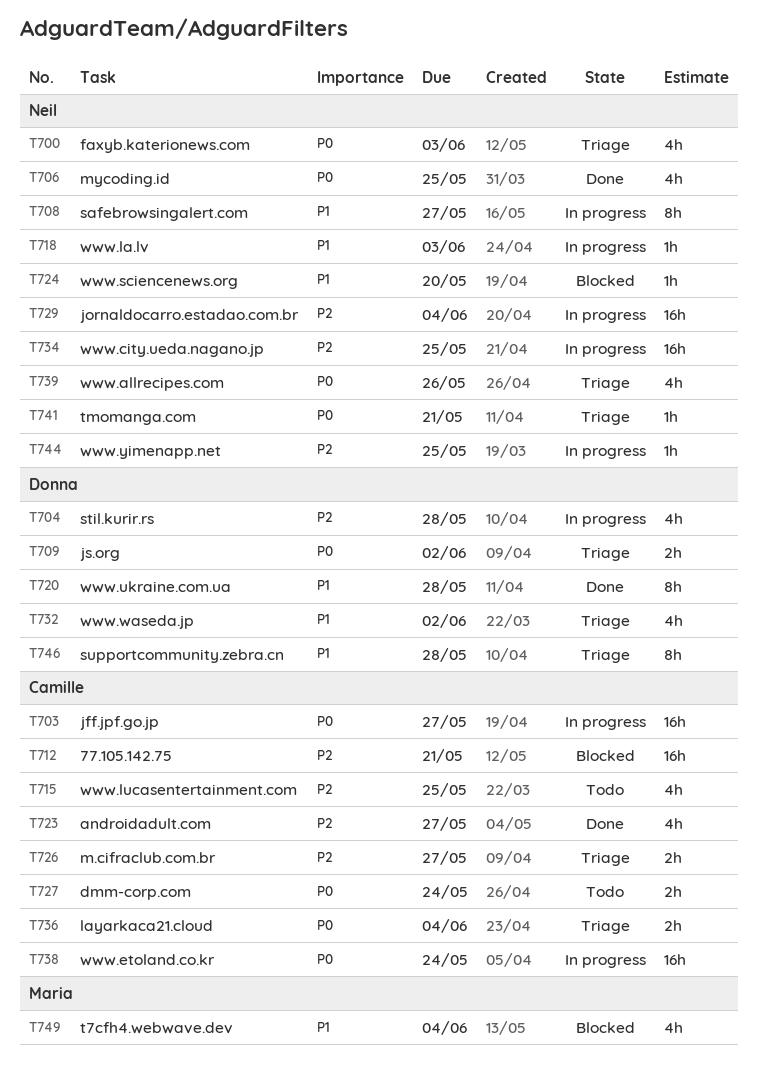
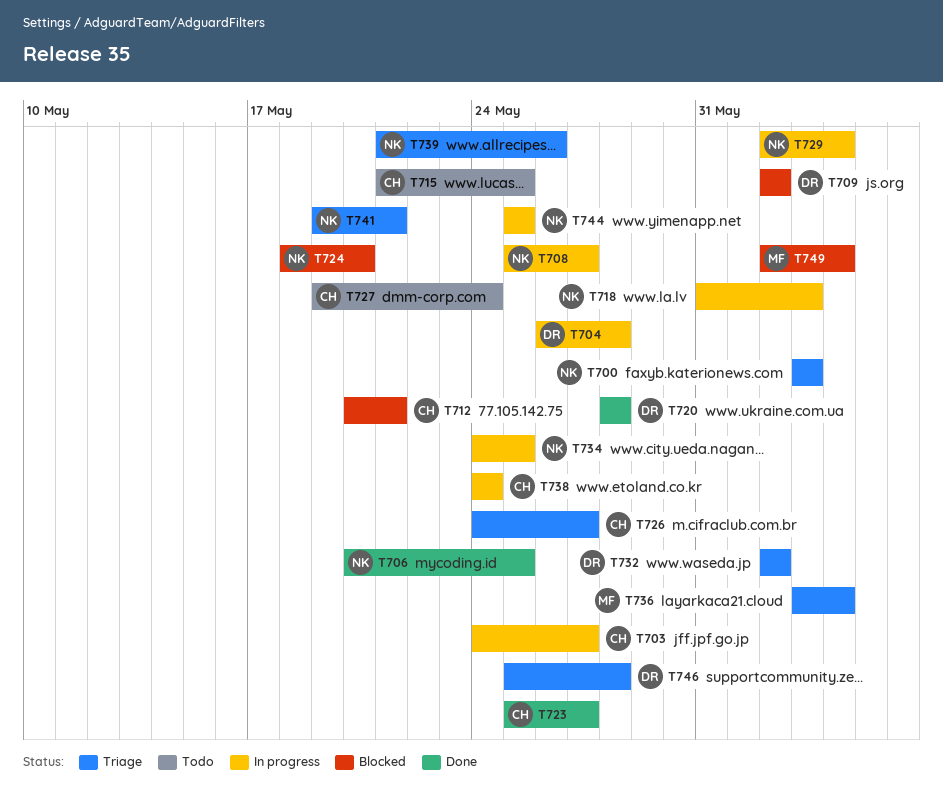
T709, status: Triage -> Blocked
T736, owner: Camille -> Maria

